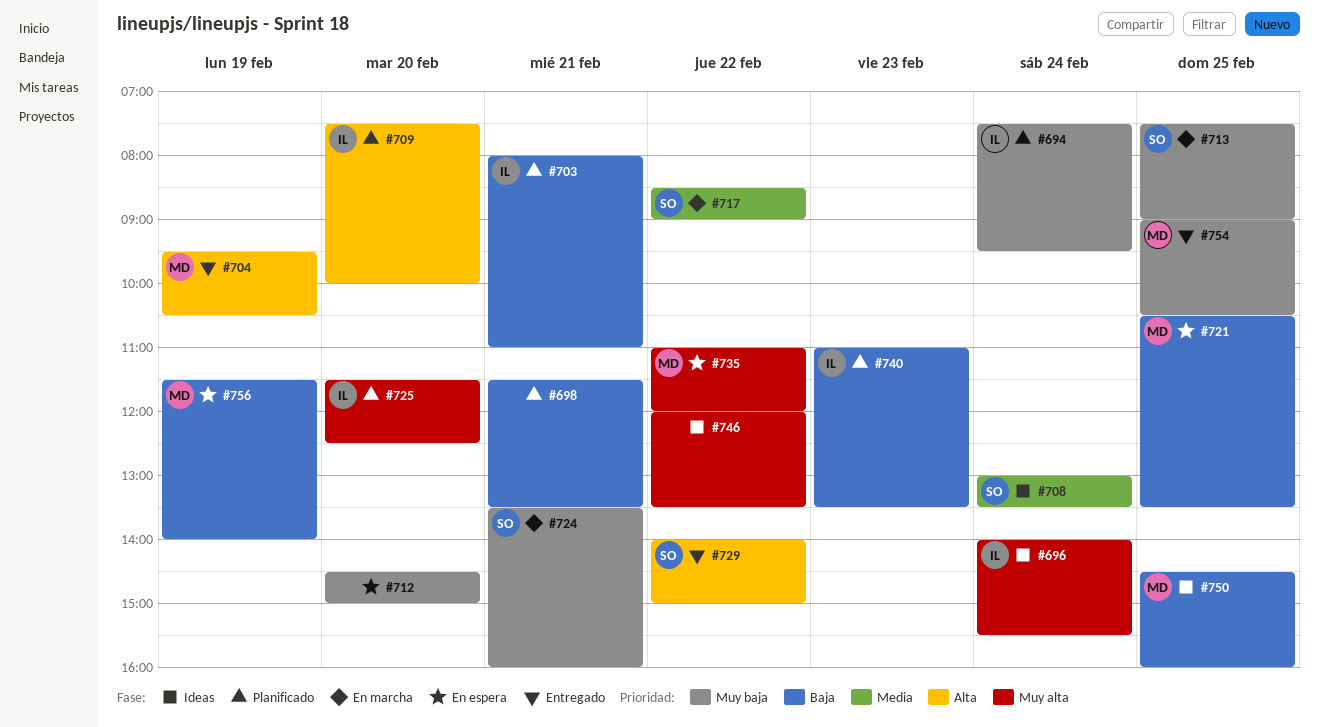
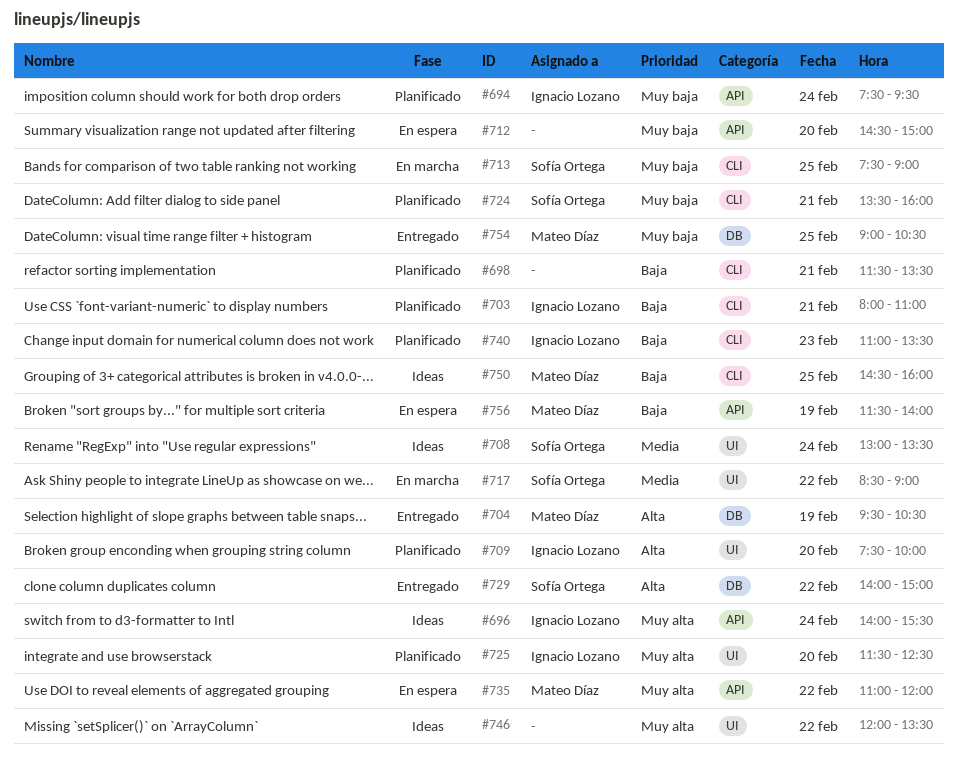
#721: present -> none
#724, status: En marcha -> Planificado

